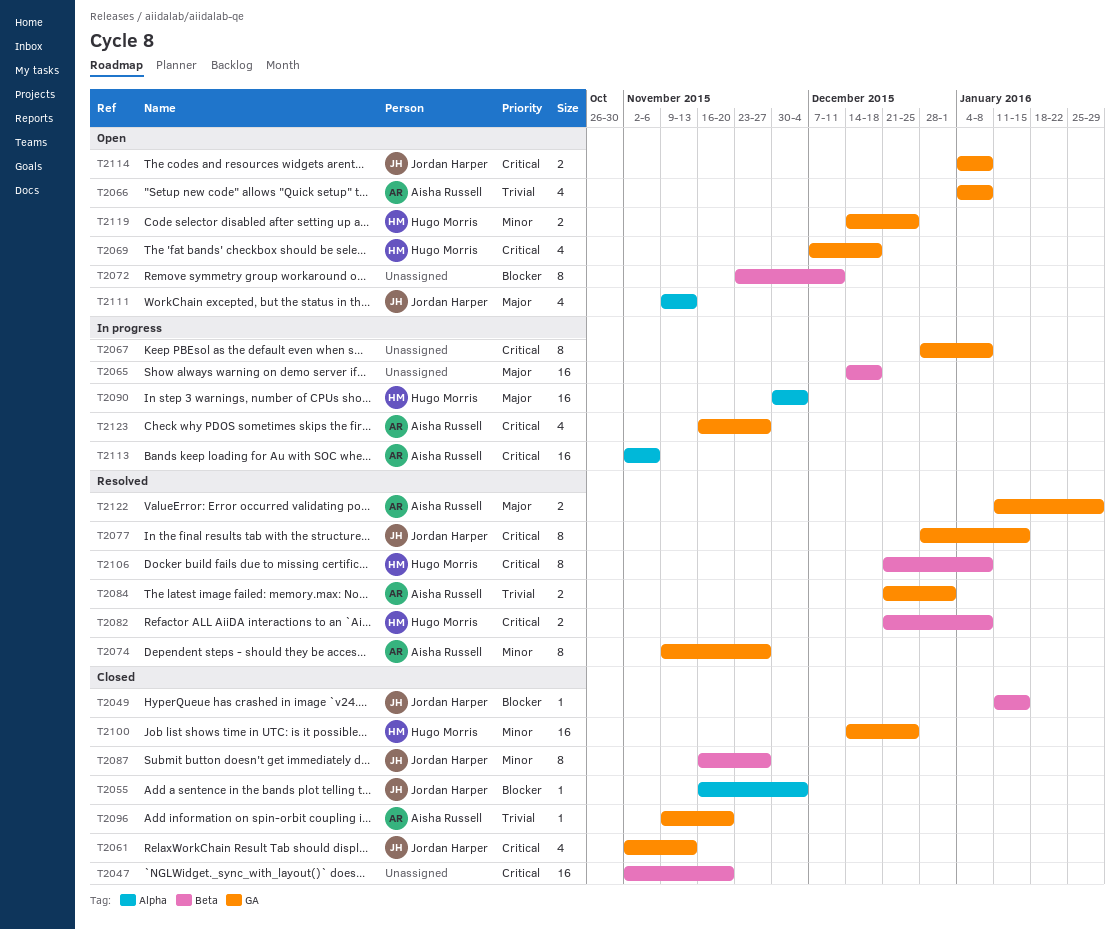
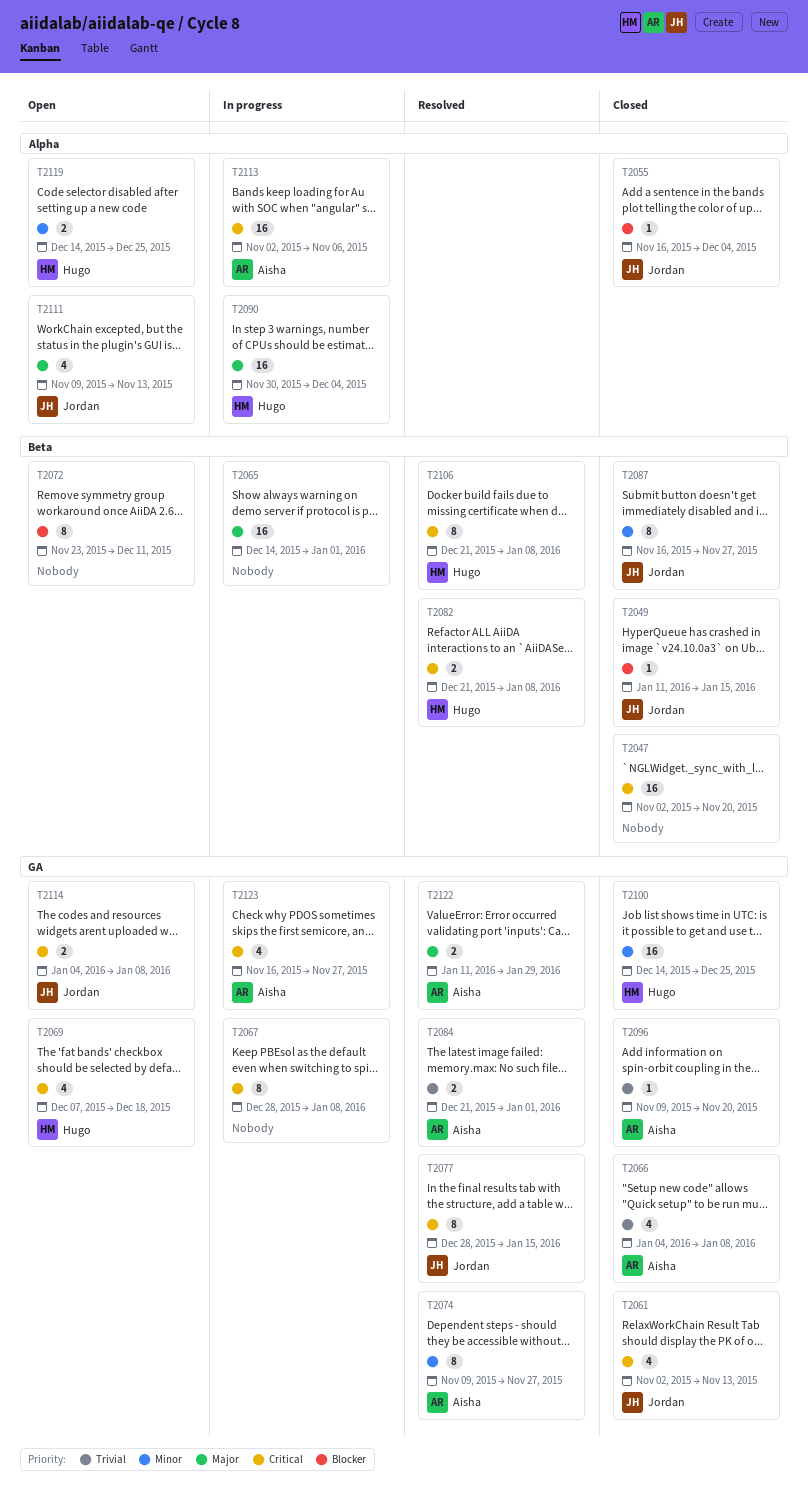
T2065, due: Dec 18 -> Jan 1
T2066, status: Open -> Closed
T2119, label: GA -> Alpha

